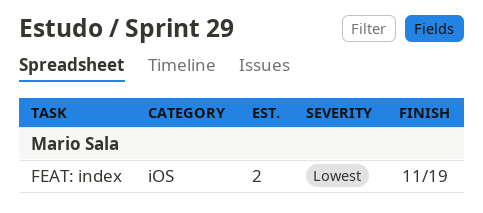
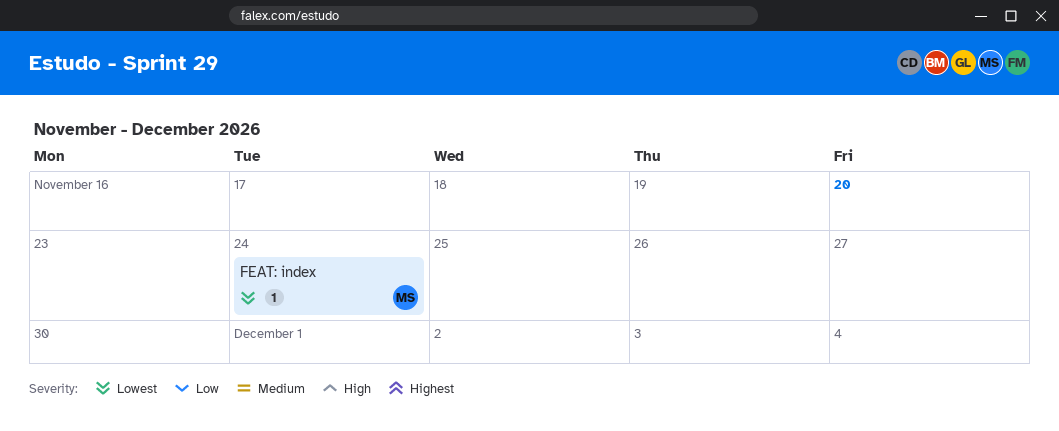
FEAT: index, estimate: 2 -> 1
FEAT: index, due: Nov 19 -> Nov 24

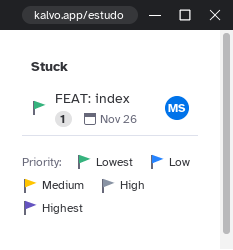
FEAT: index, due: Nov 24 -> Nov 26

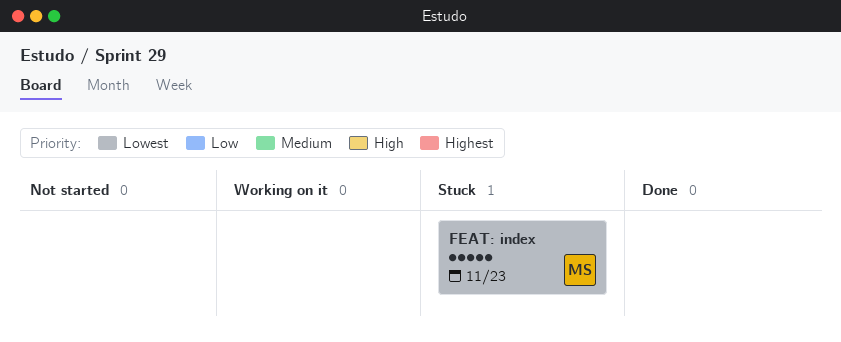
FEAT: index, estimate: 1 -> 5
FEAT: index, due: Nov 26 -> Nov 23

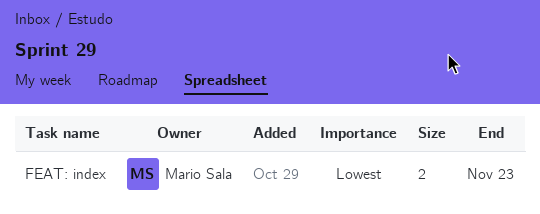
FEAT: index, estimate: 5 -> 2

